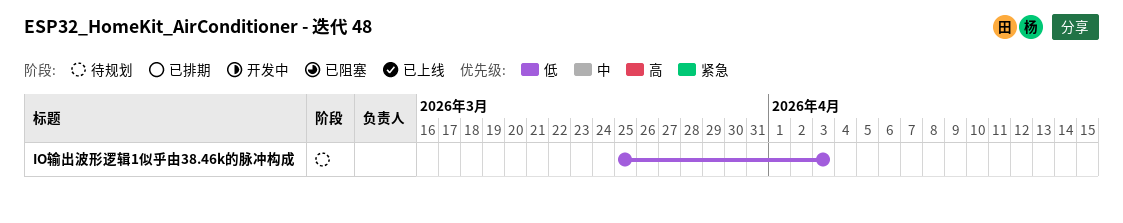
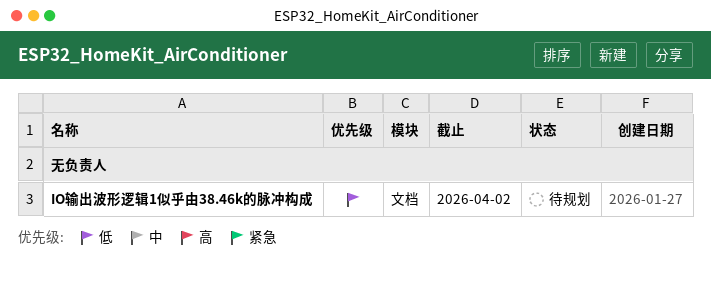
IO输出波形逻辑1似乎由38.46k的脉冲构成, due: Apr 3 -> Apr 2

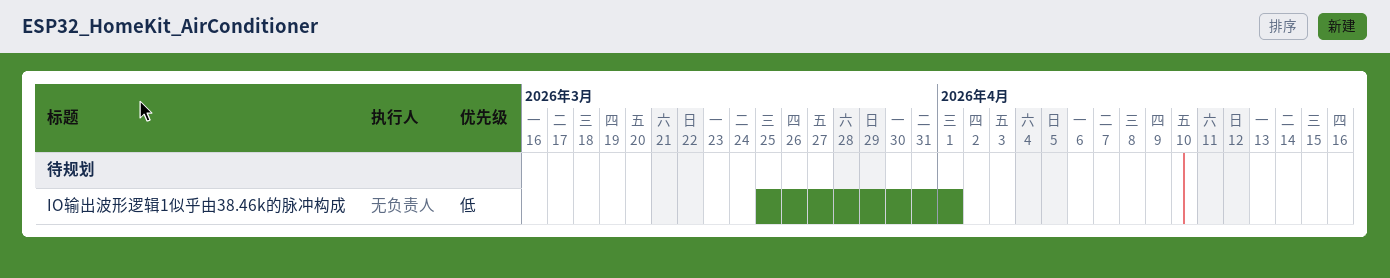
IO输出波形逻辑1似乎由38.46k的脉冲构成, due: Apr 2 -> Apr 1

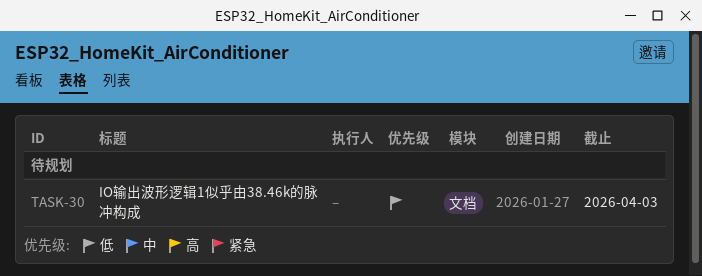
IO输出波形逻辑1似乎由38.46k的脉冲构成, due: Apr 1 -> Apr 3

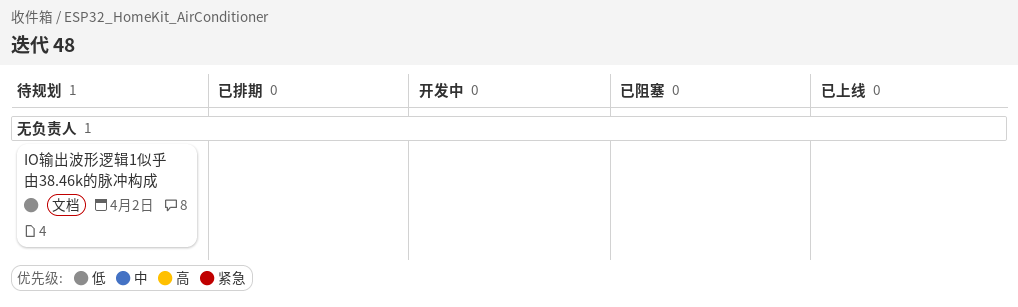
IO输出波形逻辑1似乎由38.46k的脉冲构成, due: Apr 3 -> Apr 2

